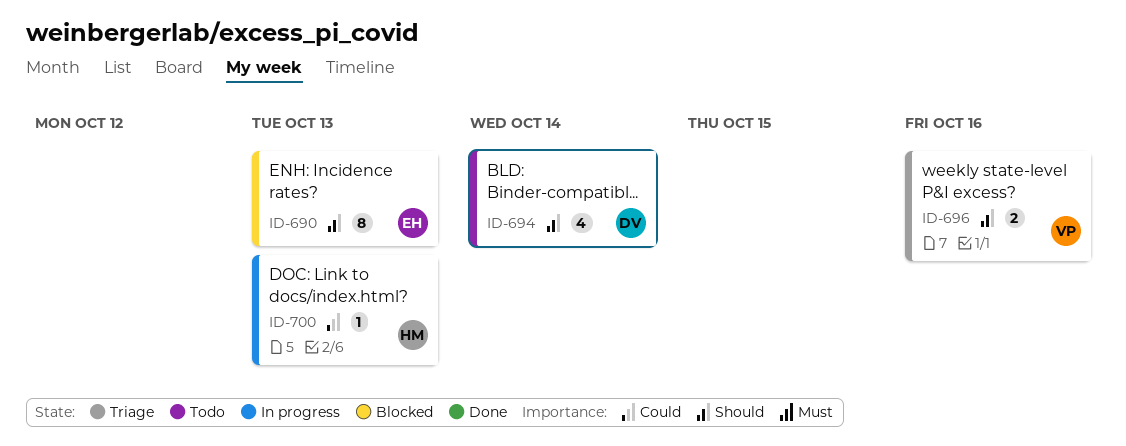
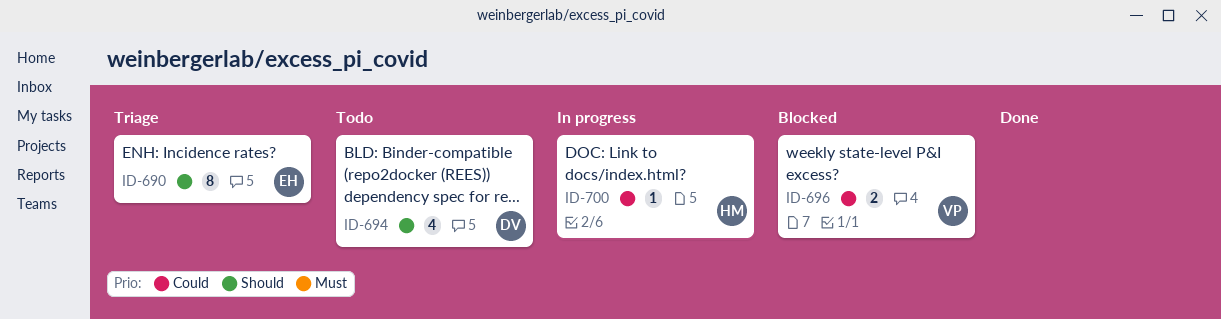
ID-690, status: Blocked -> Triage
ID-696, status: Triage -> Blocked
ID-696, priority: Should -> Could

